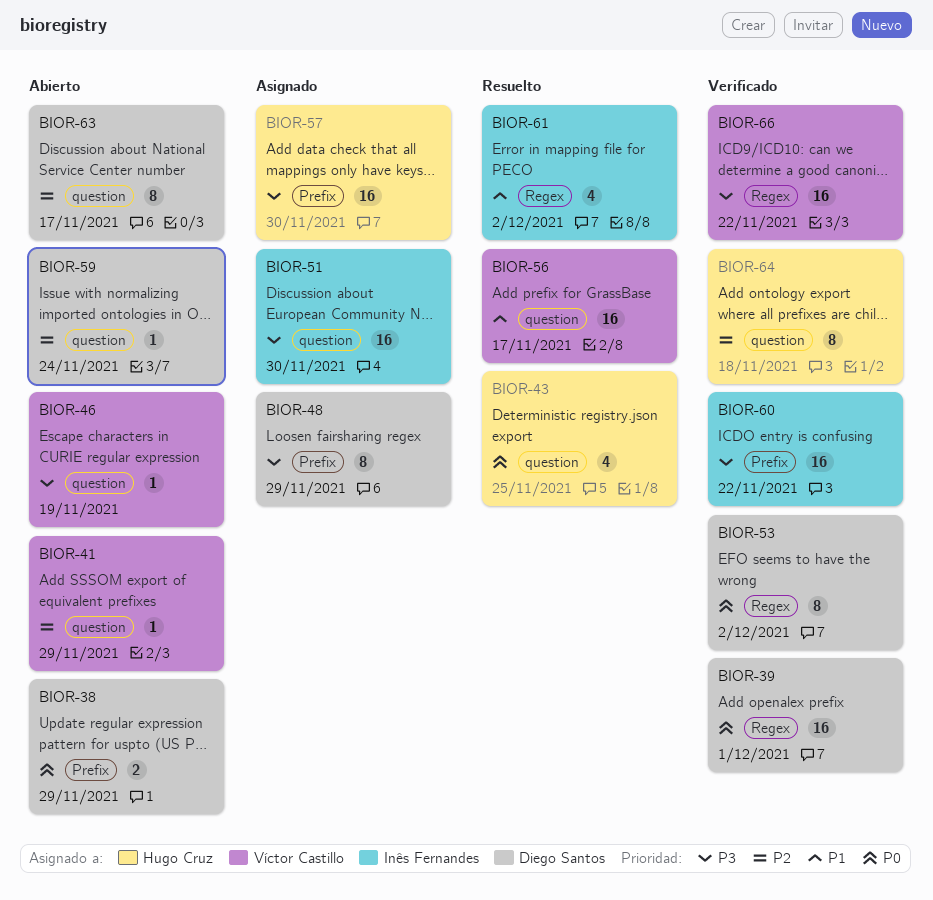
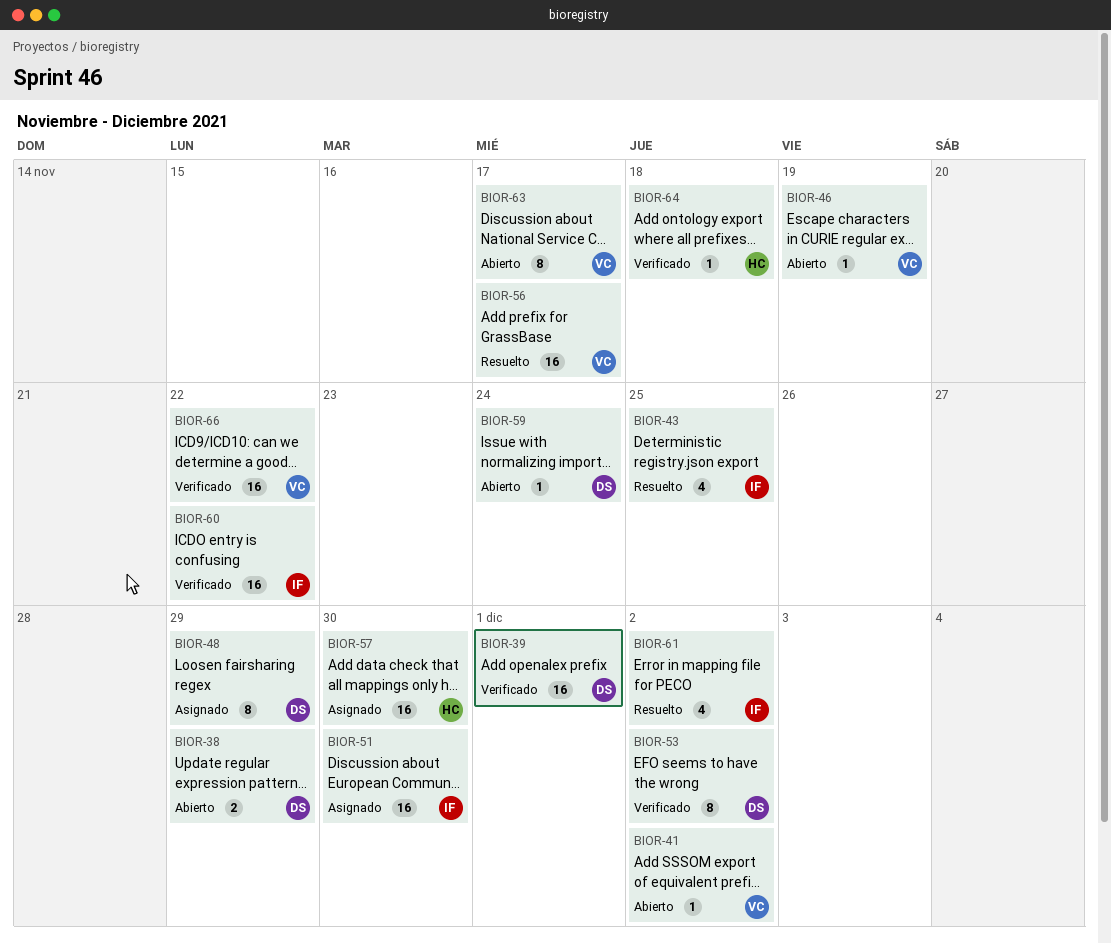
BIOR-41, due: Nov 29 -> Dec 2
BIOR-43, owner: Hugo Cruz -> Inês Fernandes
BIOR-63, owner: Diego Santos -> Víctor Castillo
BIOR-64, estimate: 8 -> 1

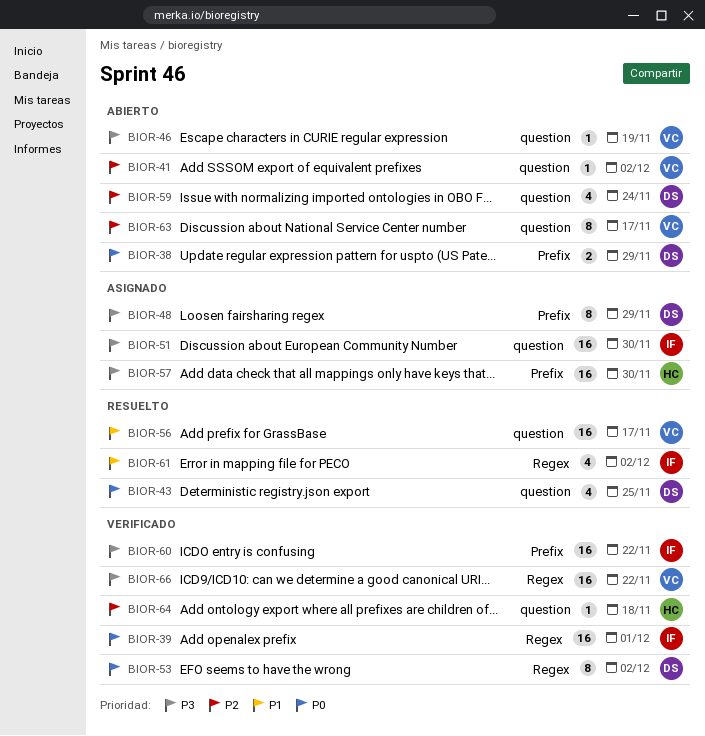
BIOR-39, owner: DS -> IF
BIOR-43, owner: IF -> DS
BIOR-59, estimate: 1 -> 4

